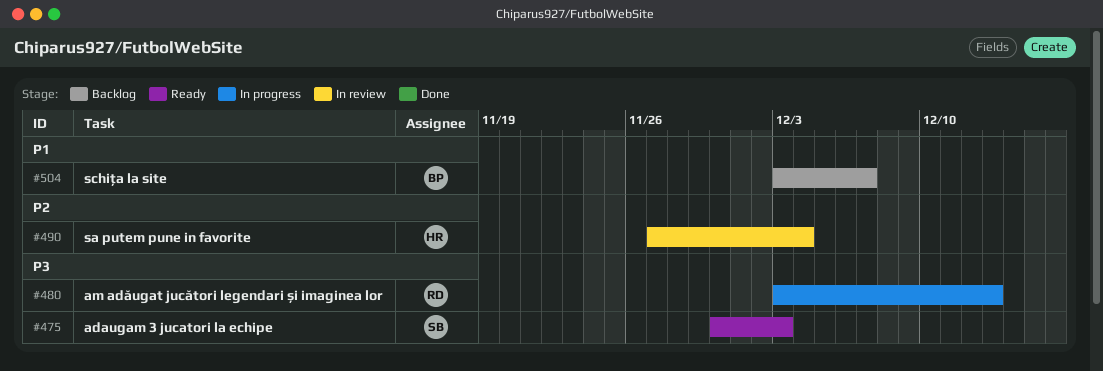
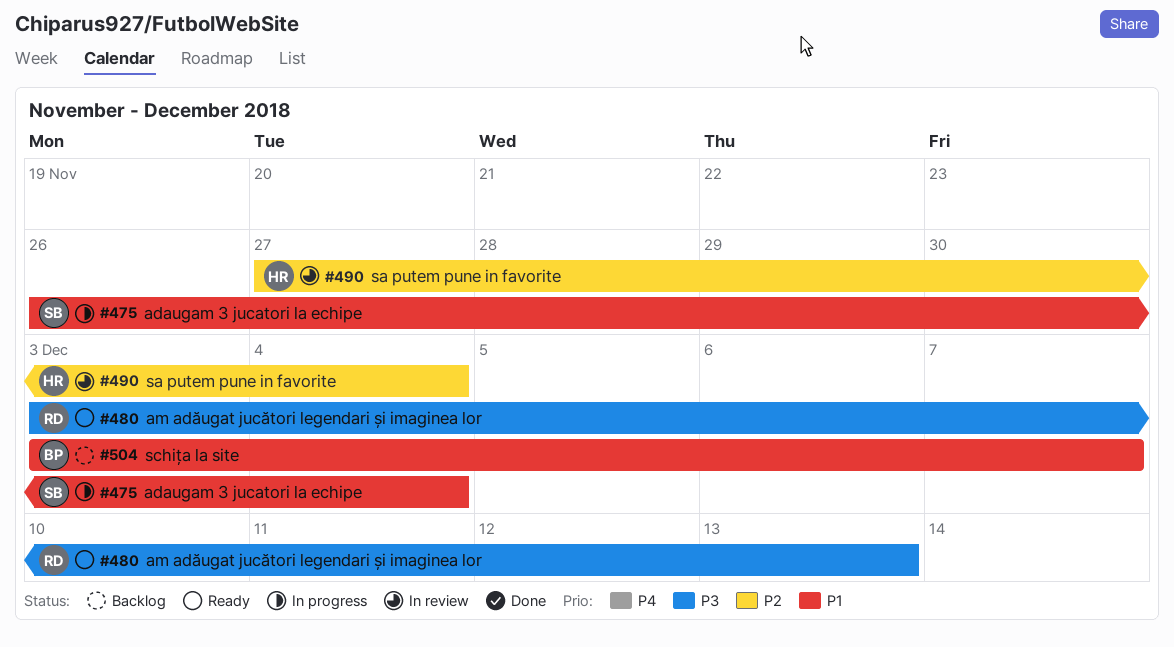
#475, status: Ready -> In progress
#475, priority: P3 -> P1
#475, start: Nov 30 -> Nov 26
#475, due: Dec 3 -> Dec 4
#480, status: In progress -> Ready

